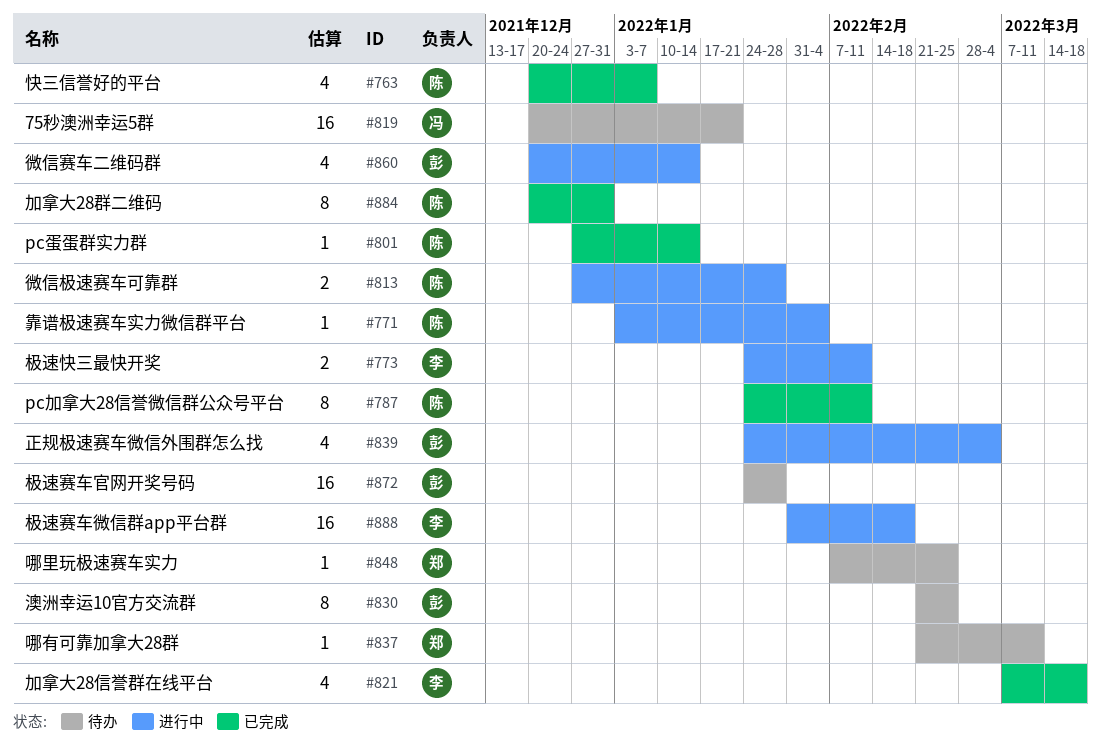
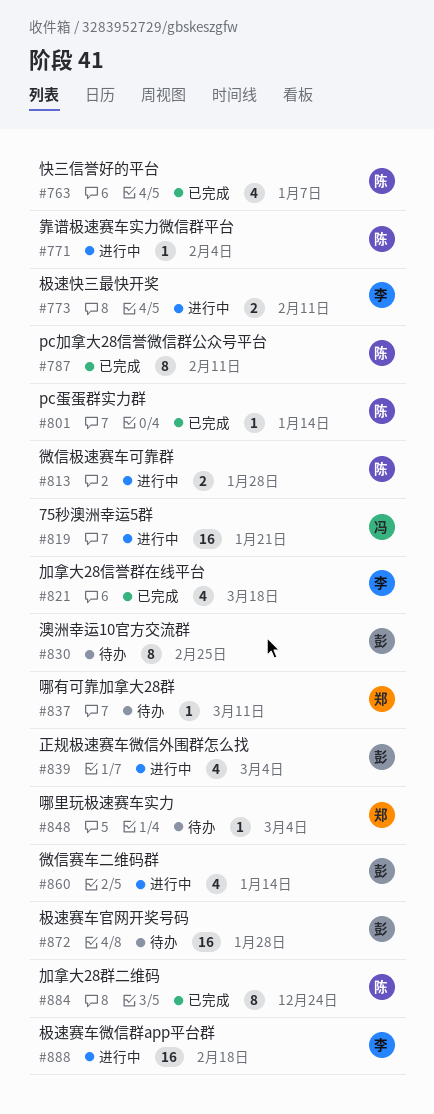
#819, status: 待办 -> 进行中
#848, due: Feb 25 -> Mar 4
#884, due: Dec 31 -> Dec 24

